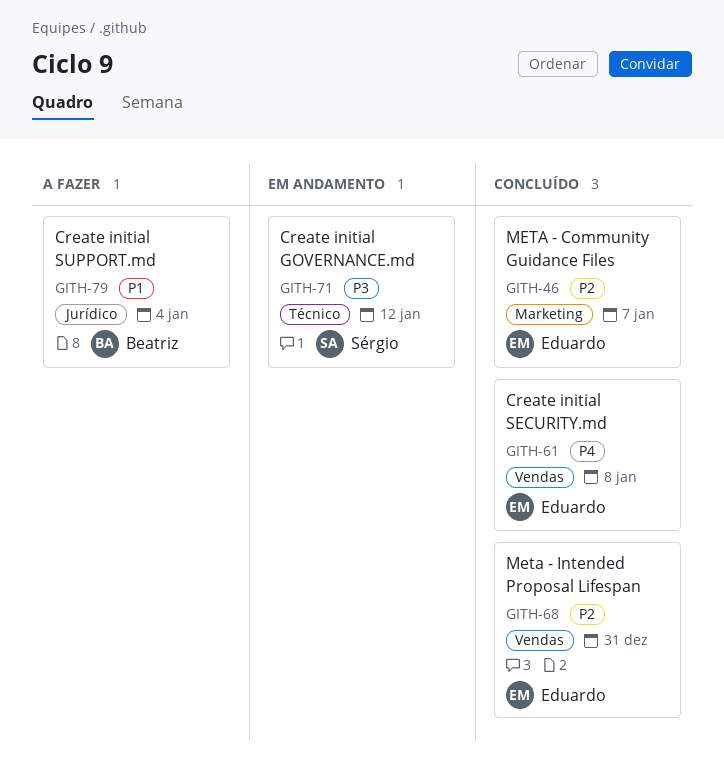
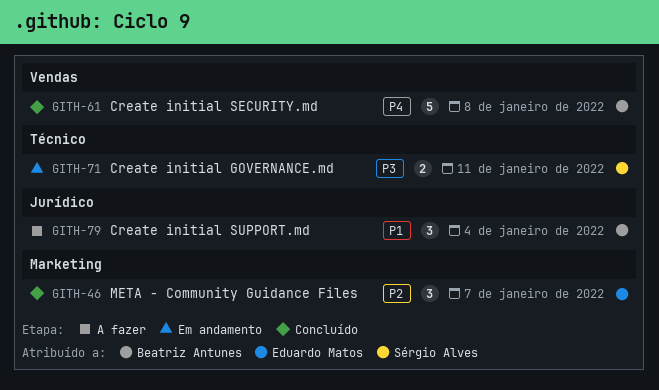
GITH-61, owner: Eduardo Matos -> Beatriz Antunes
GITH-68: present -> none
GITH-71, due: Jan 12 -> Jan 11

